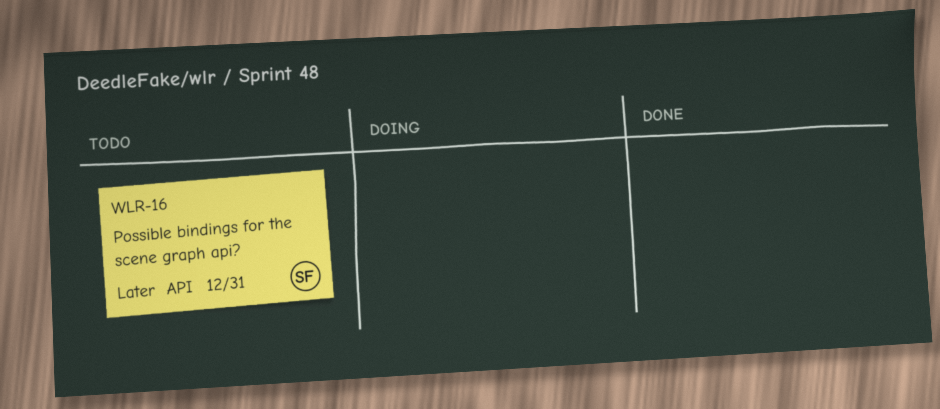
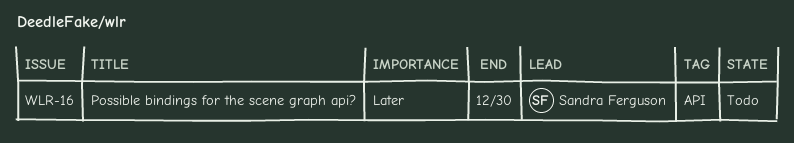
WLR-16, due: Dec 31 -> Dec 30

